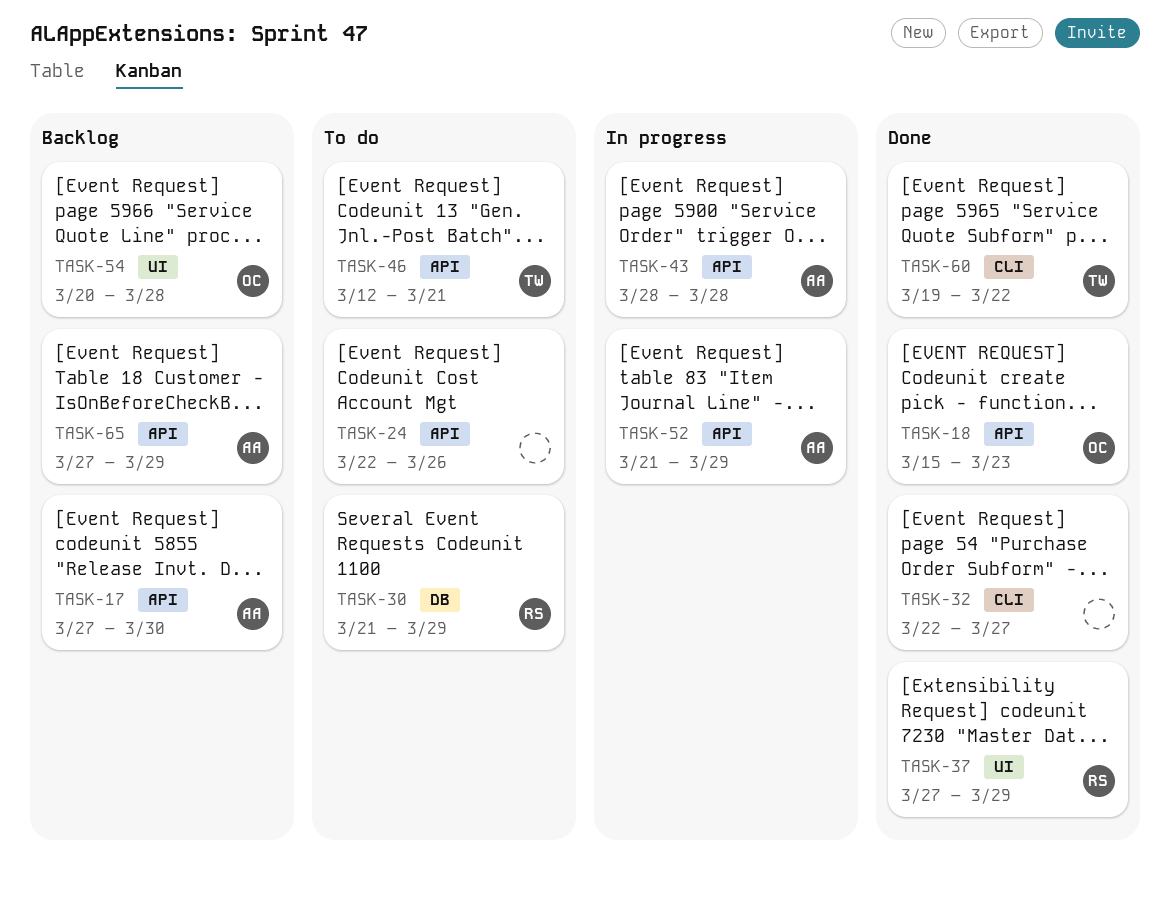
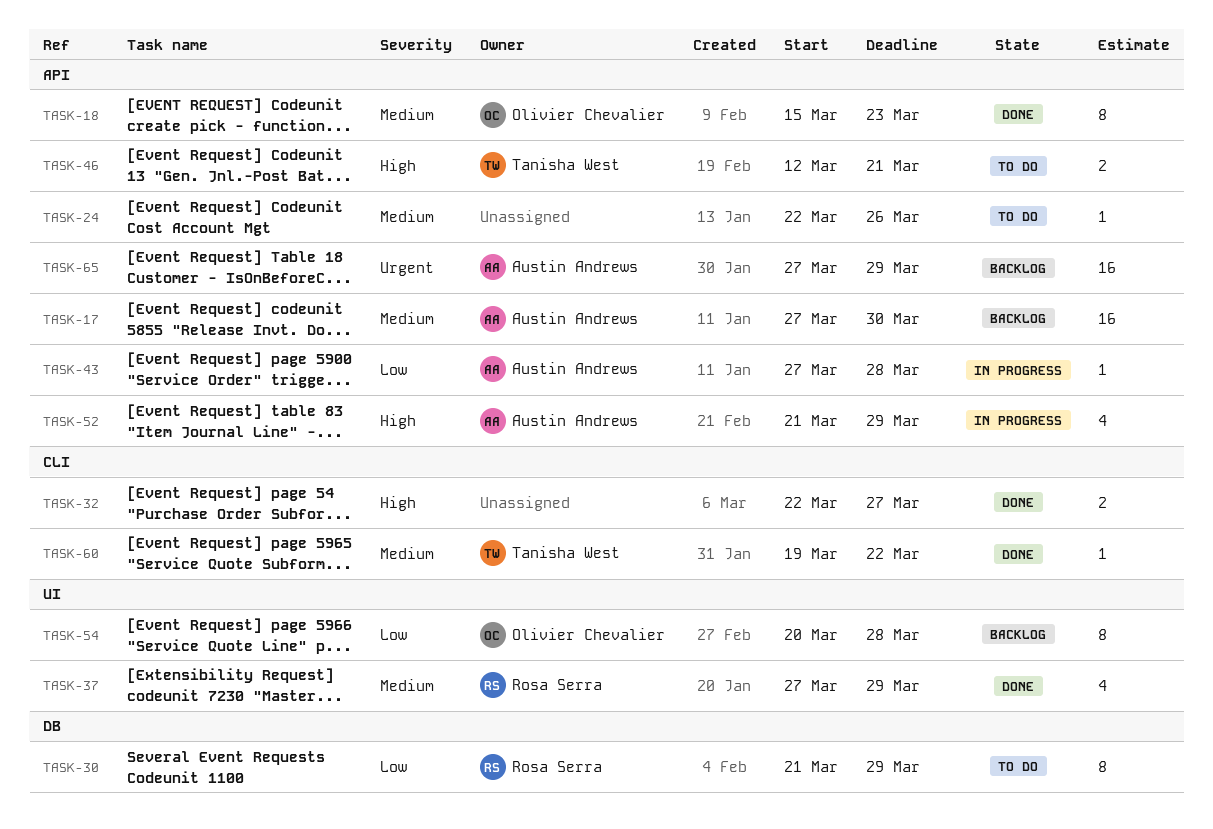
TASK-43, start: Mar 28 -> Mar 27

